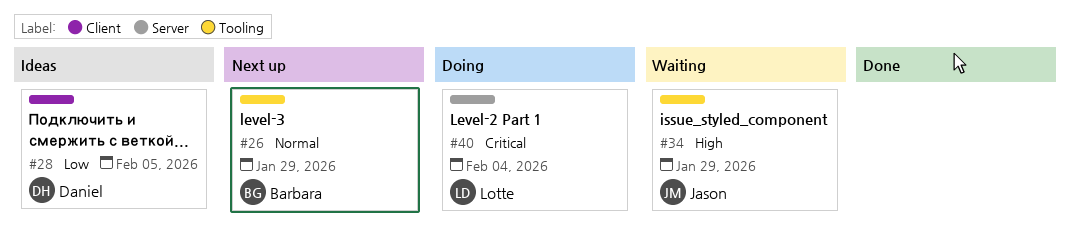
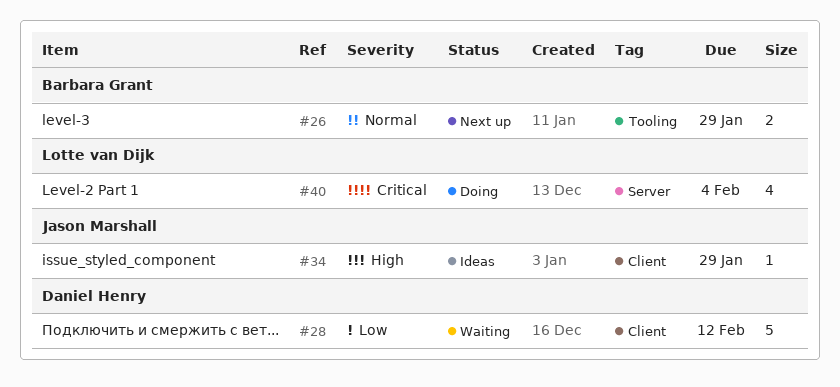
#28, status: Ideas -> Waiting
#28, due: Feb 5 -> Feb 12
#34, status: Waiting -> Ideas
#34, label: Tooling -> Client

